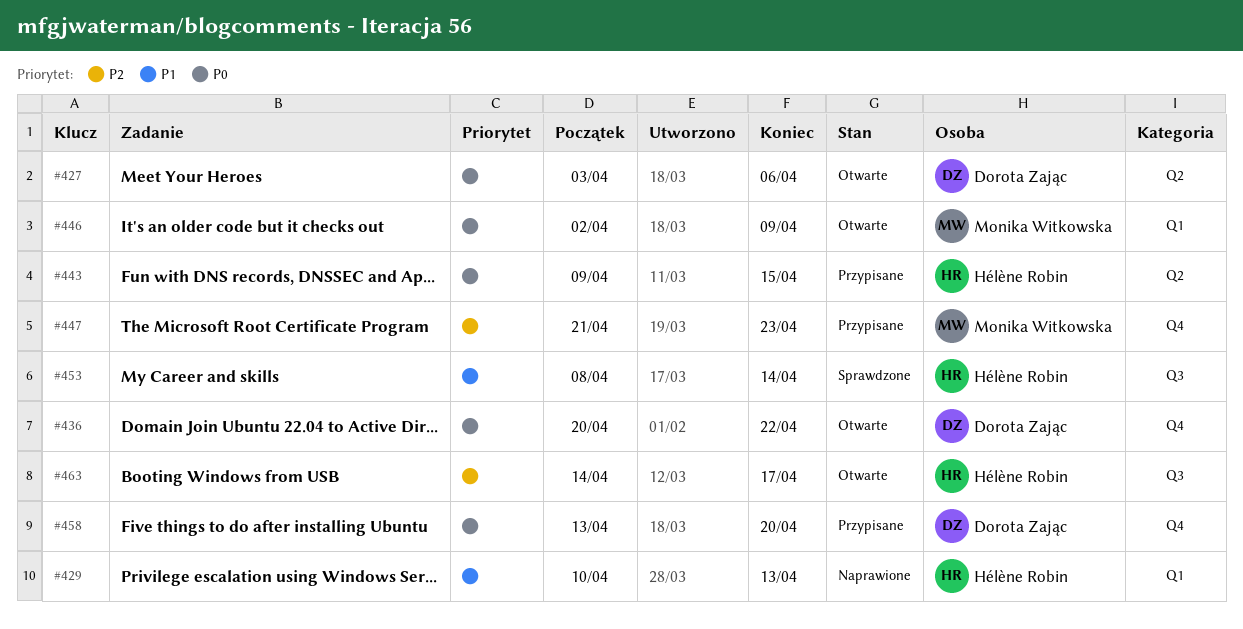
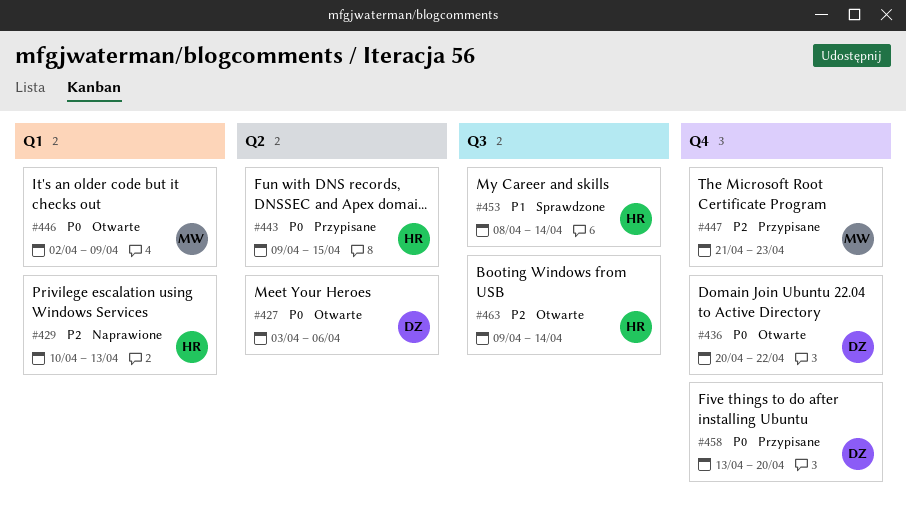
#429, priority: P1 -> P2
#463, start: Apr 14 -> Apr 9
#463, due: Apr 17 -> Apr 14

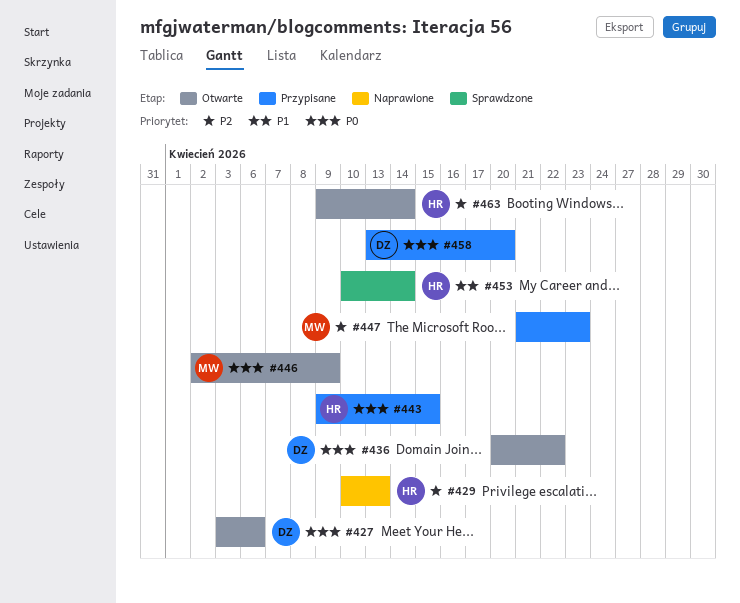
#453, start: Apr 8 -> Apr 10

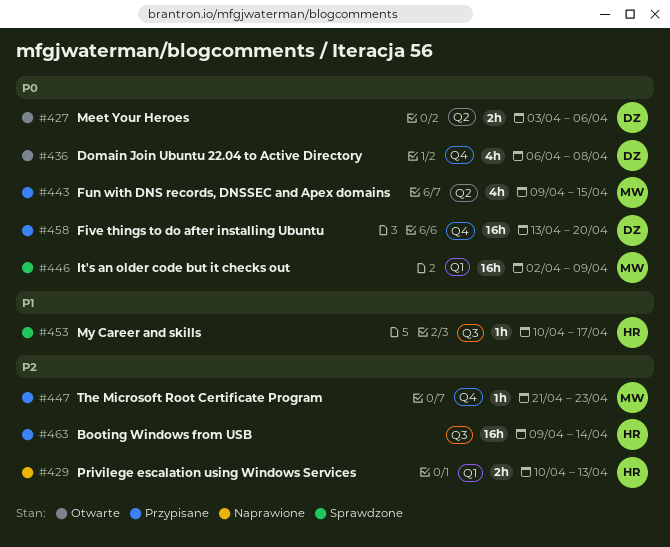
#436, start: Apr 20 -> Apr 6
#436, due: Apr 22 -> Apr 8
#443, owner: HR -> MW
#446, status: Otwarte -> Sprawdzone
#453, due: Apr 14 -> Apr 17
#463, status: Otwarte -> Przypisane

